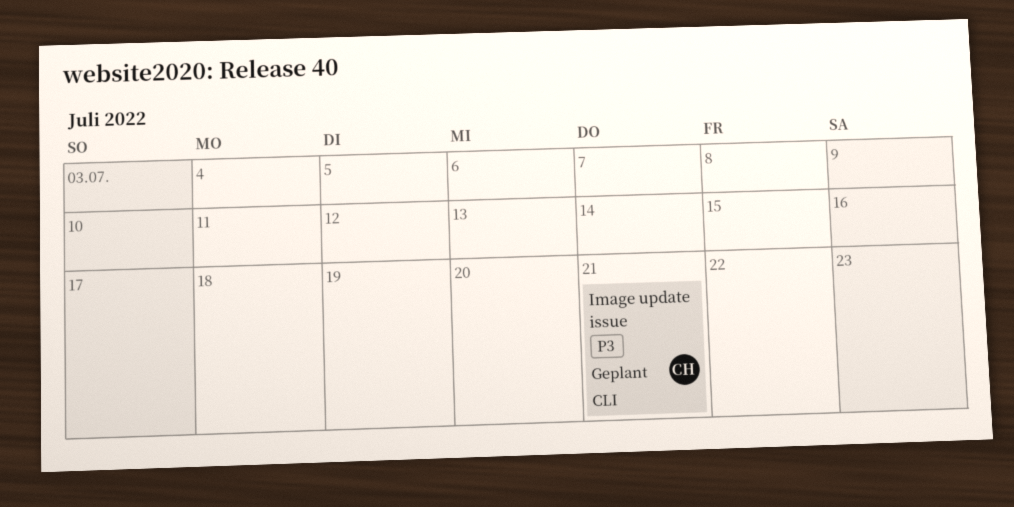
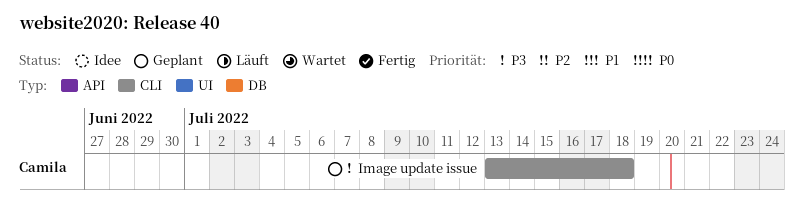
Image update issue, due: Jul 21 -> Jul 18

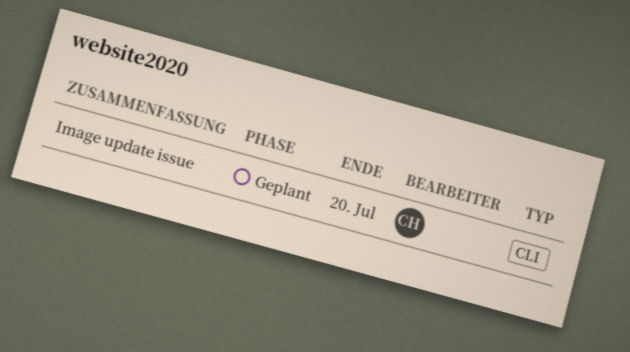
Image update issue, due: Jul 18 -> Jul 20

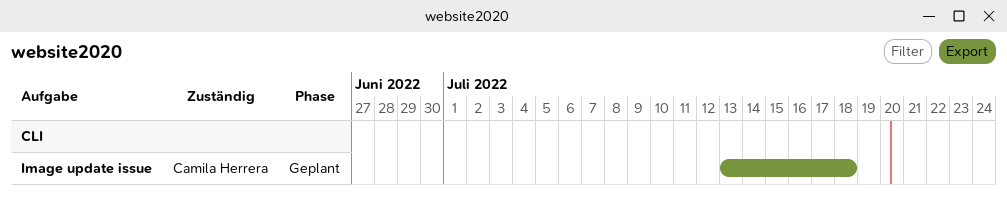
Image update issue, due: Jul 20 -> Jul 18

